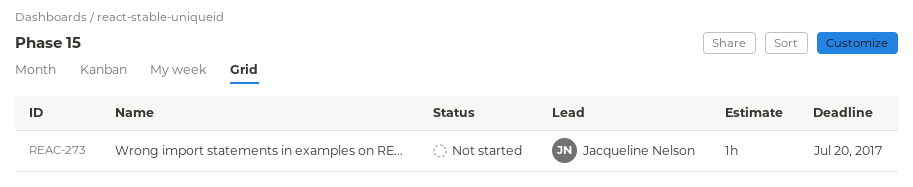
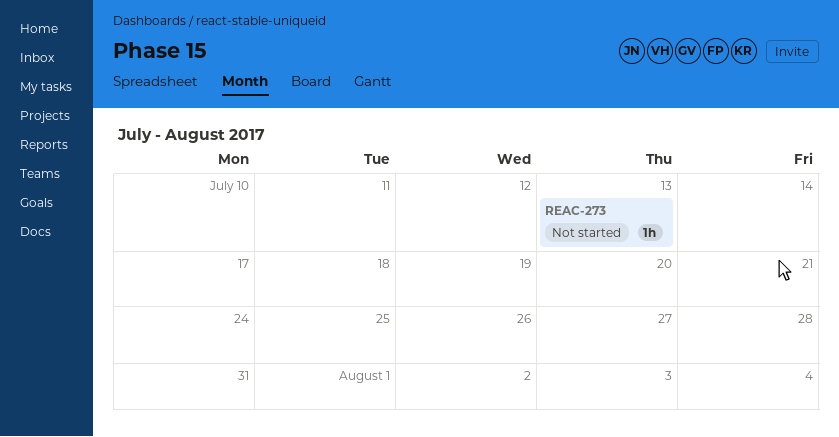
REAC-273, due: Jul 20 -> Jul 13

